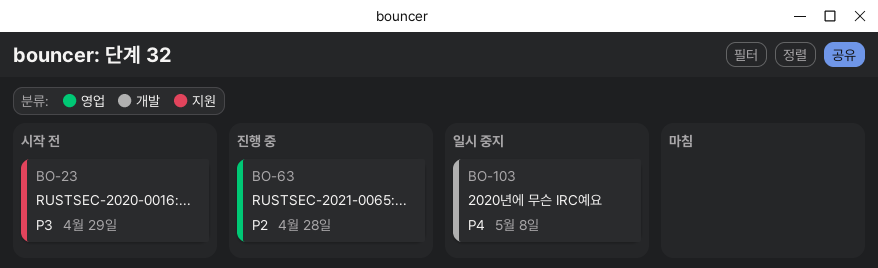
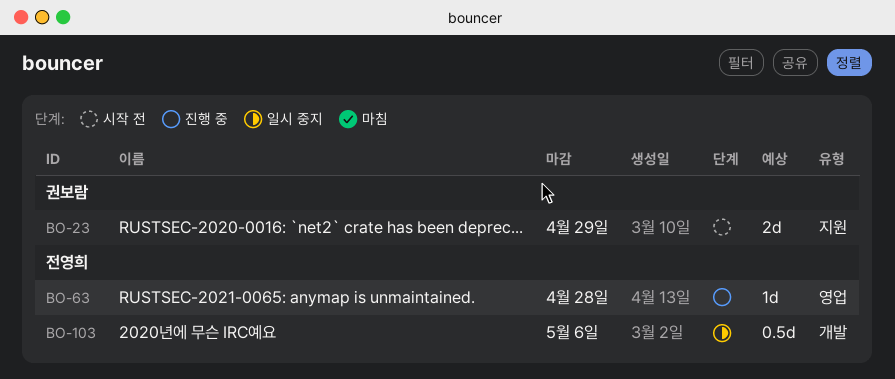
BO-103, due: May 8 -> May 6

